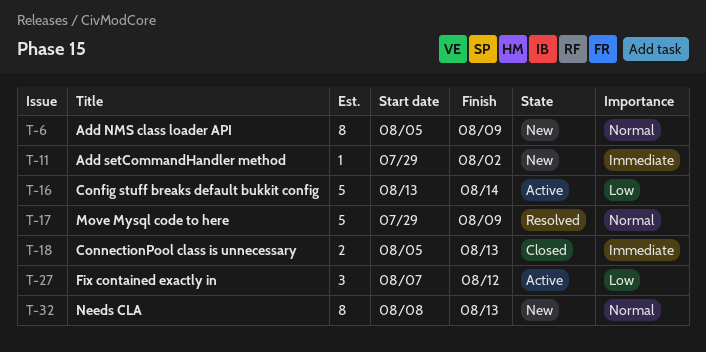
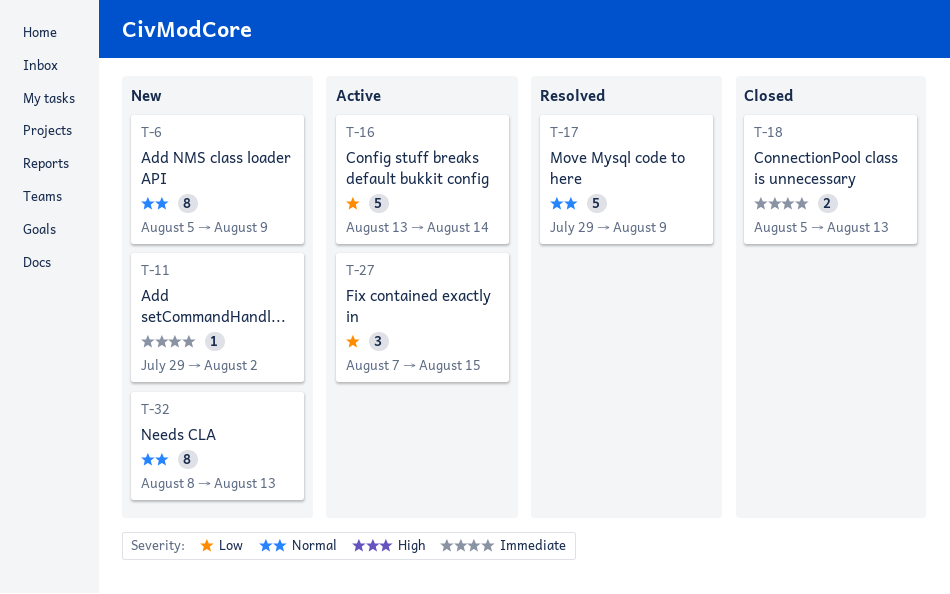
T-27, due: Aug 12 -> Aug 15

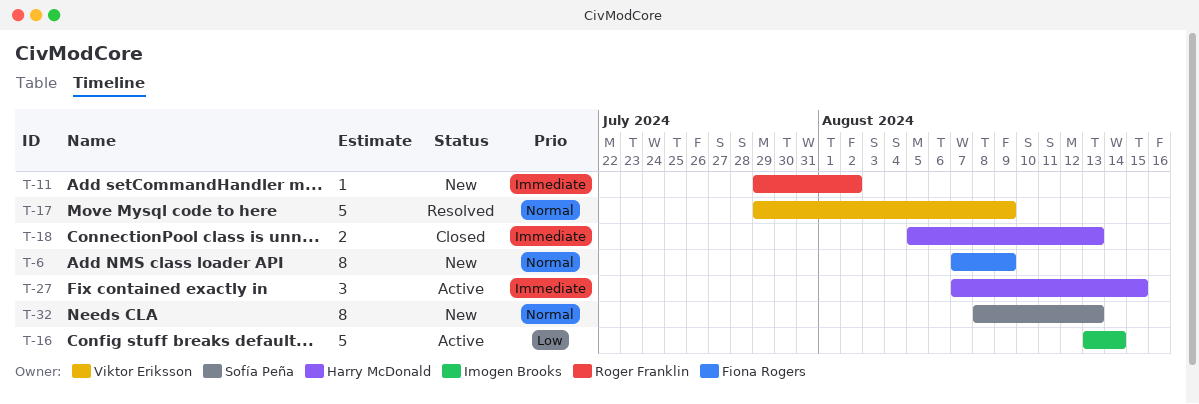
T-6, start: Aug 5 -> Aug 7
T-27, priority: Low -> Immediate

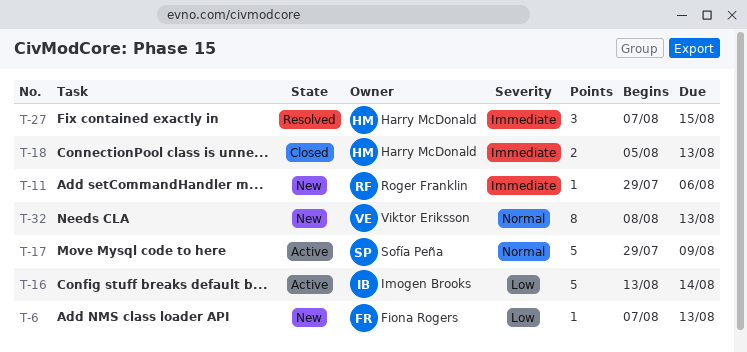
T-6, priority: Normal -> Low
T-6, estimate: 8 -> 1
T-6, due: Aug 9 -> Aug 13
T-11, due: Aug 2 -> Aug 6
T-17, status: Resolved -> Active
T-17, owner: Viktor Eriksson -> Sofía Peña
T-27, status: Active -> Resolved
T-32, owner: Sofía Peña -> Viktor Eriksson

